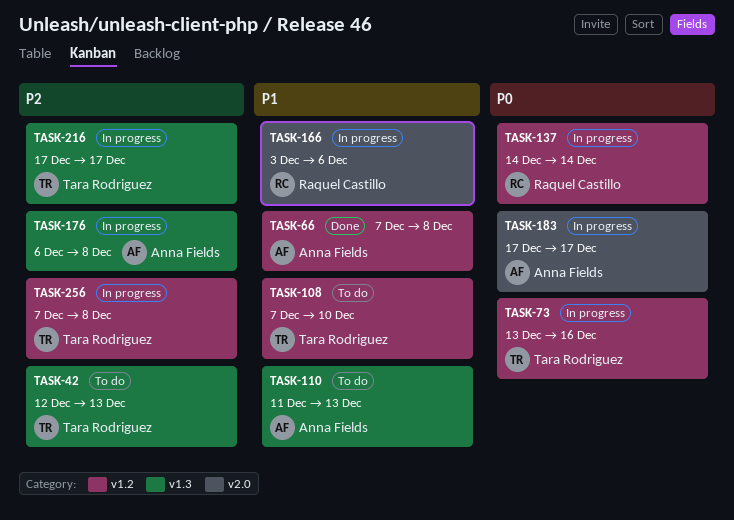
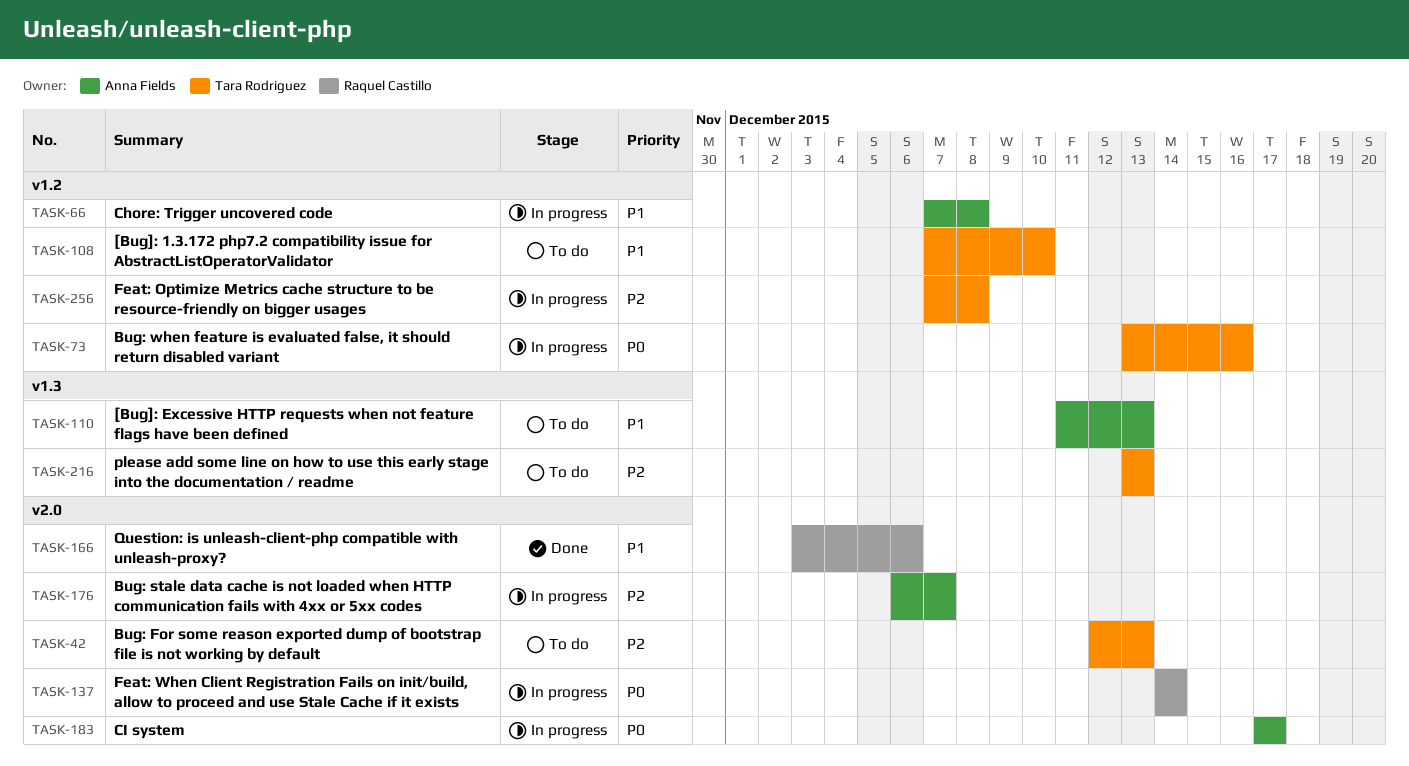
TASK-42, label: v1.3 -> v2.0
TASK-66, status: Done -> In progress
TASK-137, label: v1.2 -> v2.0
TASK-166, status: In progress -> Done
TASK-176, label: v1.3 -> v2.0
TASK-176, due: Dec 8 -> Dec 7
TASK-216, status: In progress -> To do
TASK-216, start: Dec 17 -> Dec 13
TASK-216, due: Dec 17 -> Dec 13

